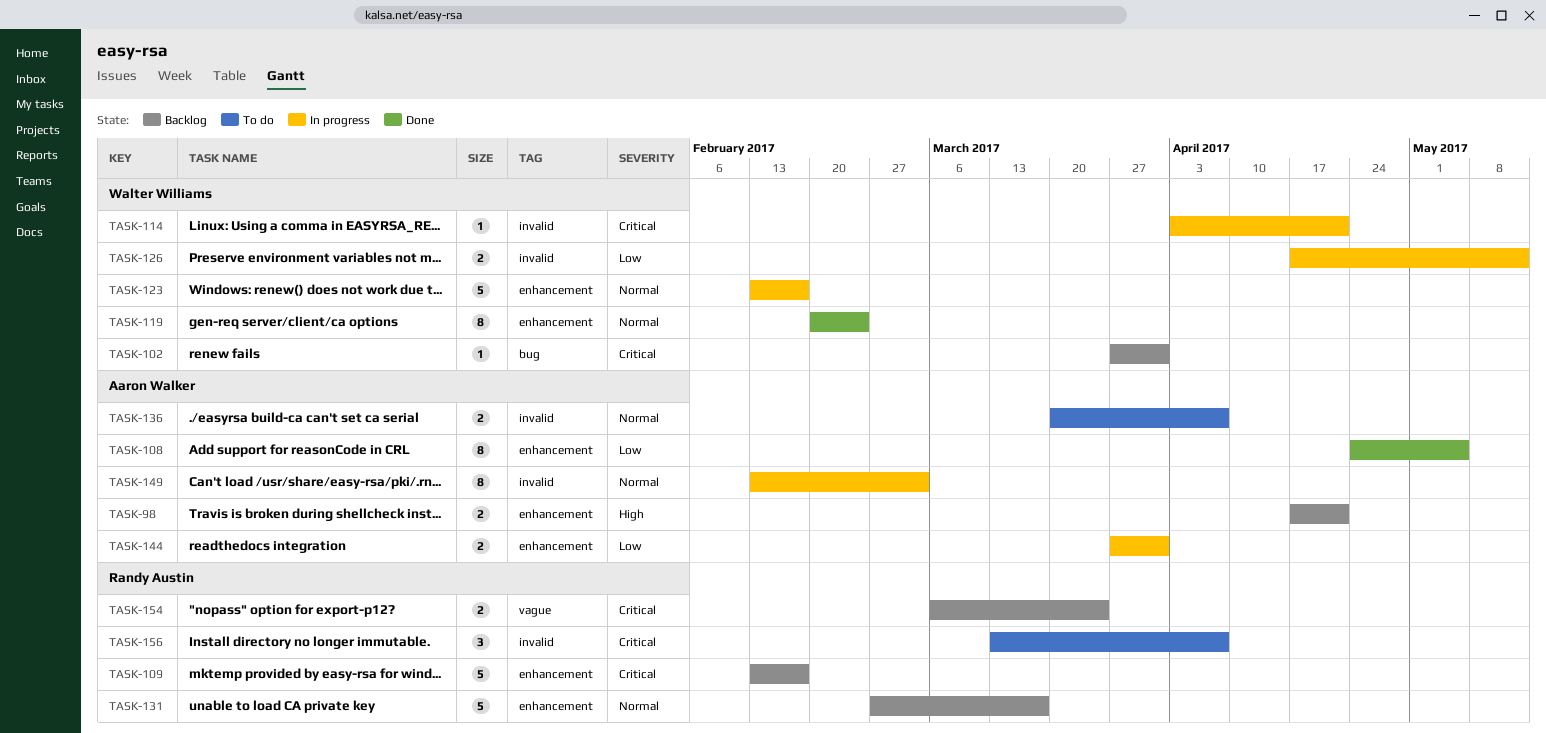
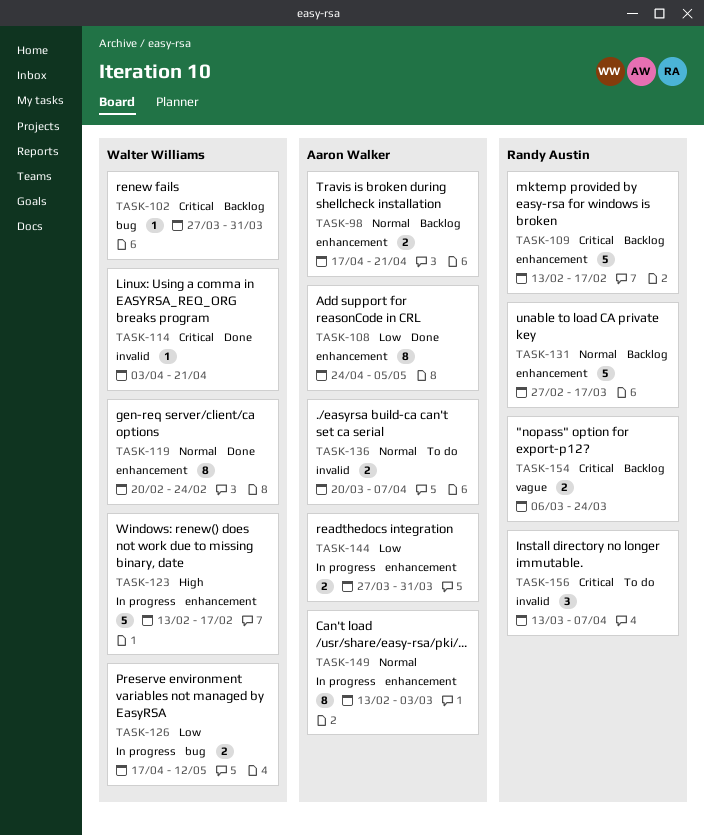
TASK-98, priority: High -> Normal
TASK-114, status: In progress -> Done
TASK-123, priority: Normal -> High
TASK-126, label: invalid -> bug
TASK-149, label: invalid -> enhancement

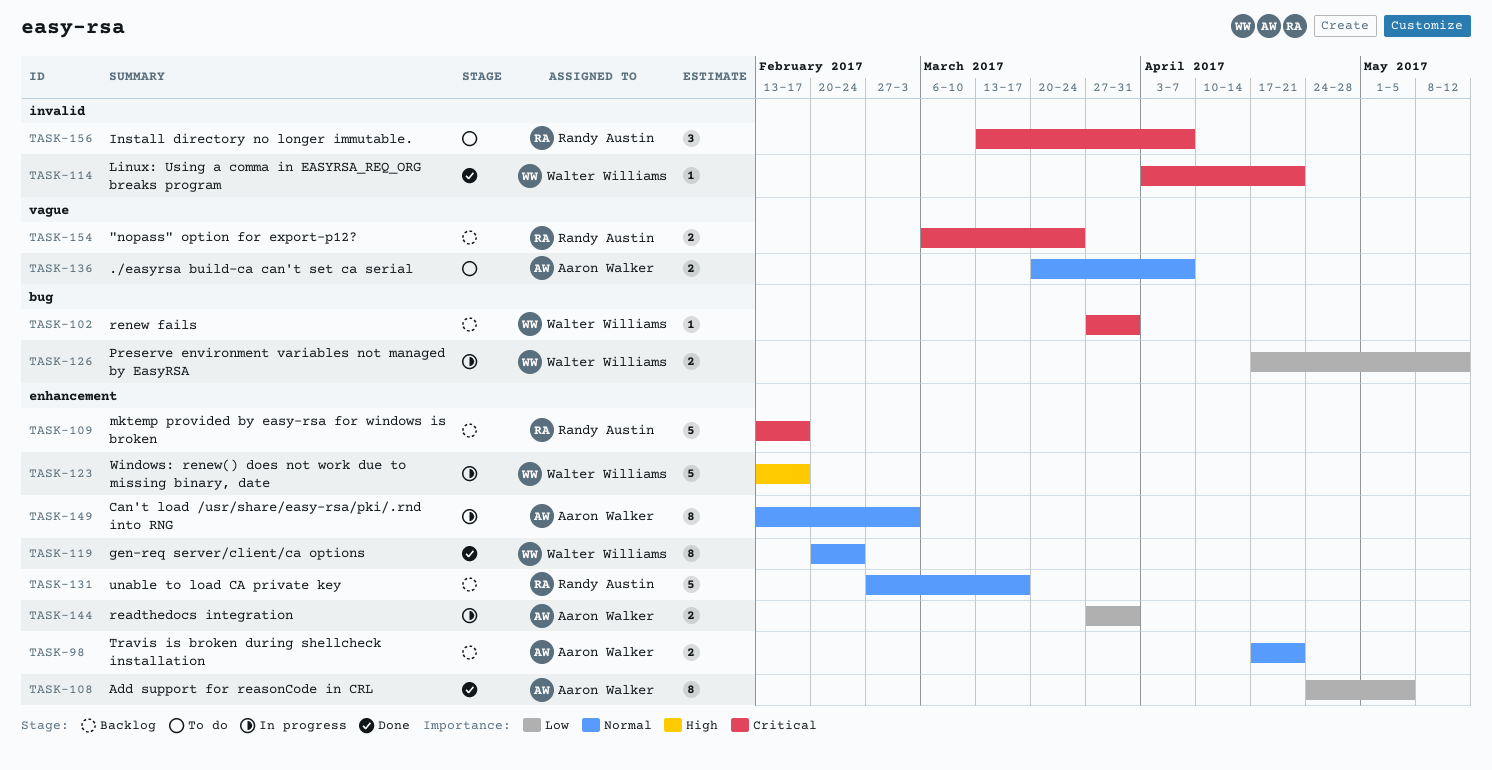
TASK-136, label: invalid -> vague

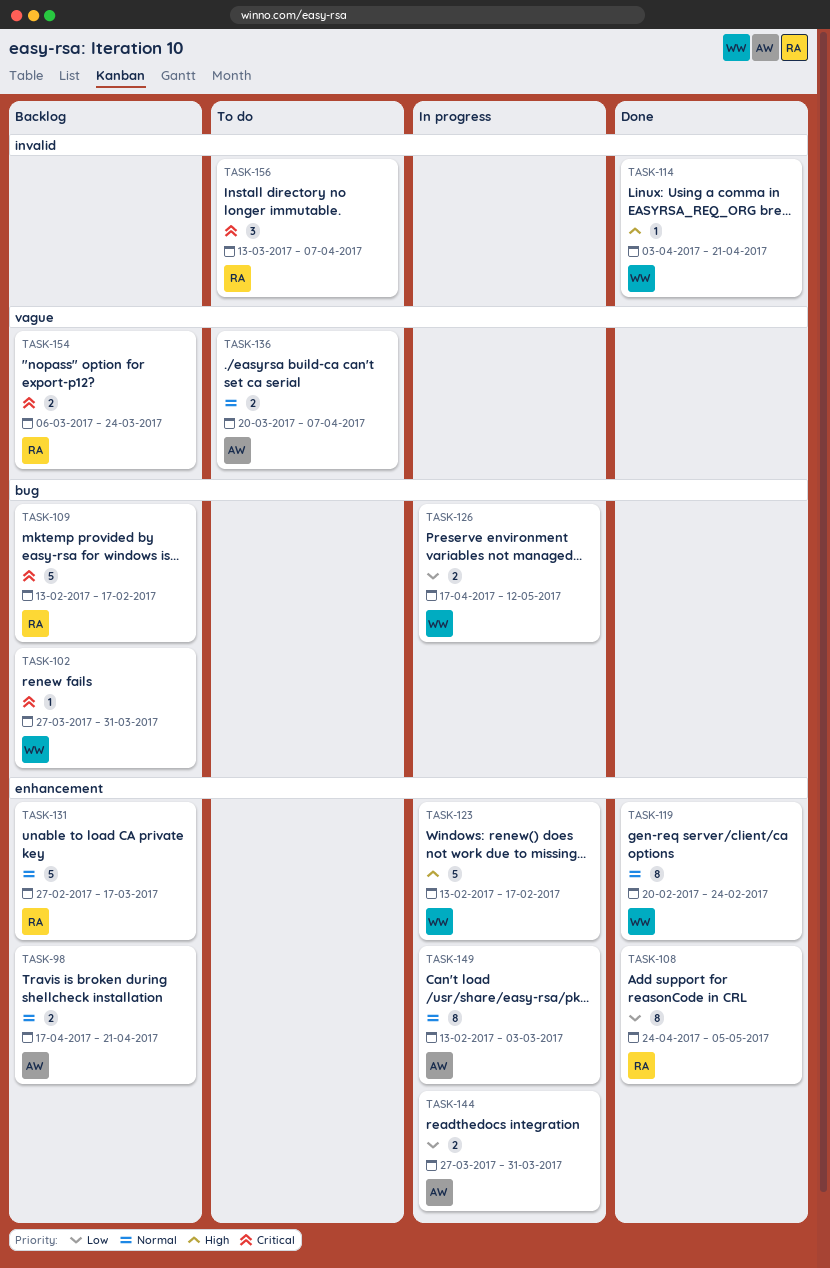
TASK-108, owner: Aaron Walker -> Randy Austin
TASK-109, label: enhancement -> bug
TASK-114, priority: Critical -> High

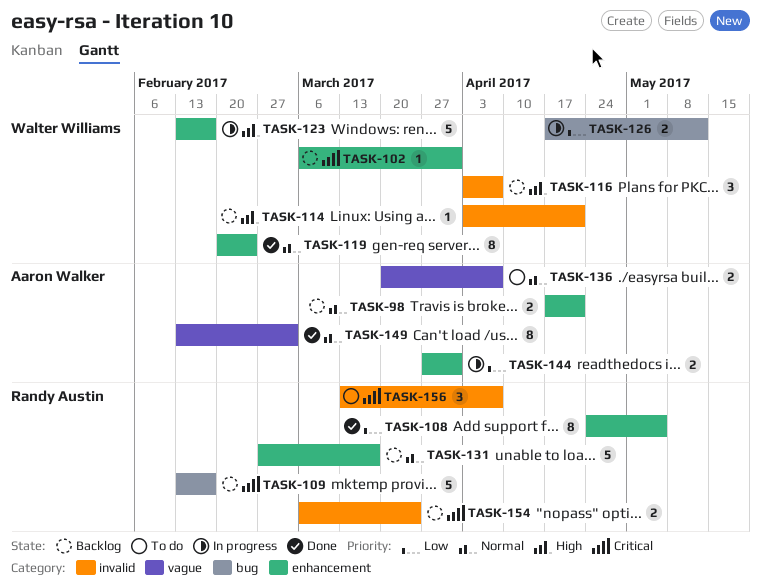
TASK-102, label: bug -> enhancement
TASK-102, start: Mar 27 -> Mar 6
TASK-114, status: Done -> Backlog
TASK-116: none -> present
TASK-149, status: In progress -> Done
TASK-149, label: enhancement -> vague
TASK-154, label: vague -> invalid

